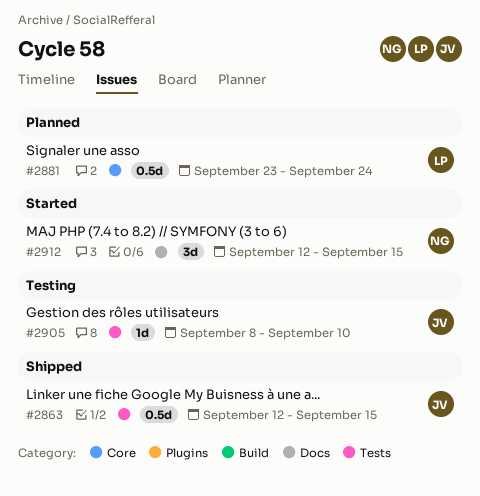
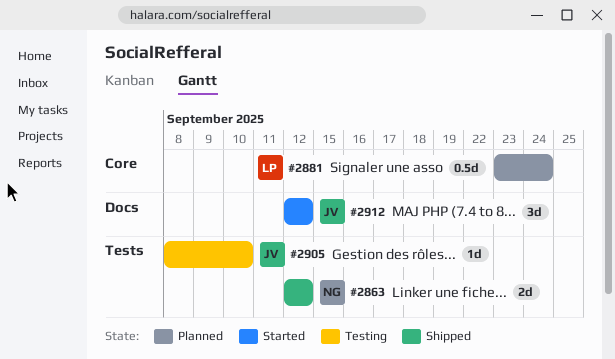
#2863, owner: JV -> NG
#2863, estimate: 0.5d -> 2d
#2863, due: Sep 15 -> Sep 12
#2912, owner: NG -> JV
#2912, due: Sep 15 -> Sep 12

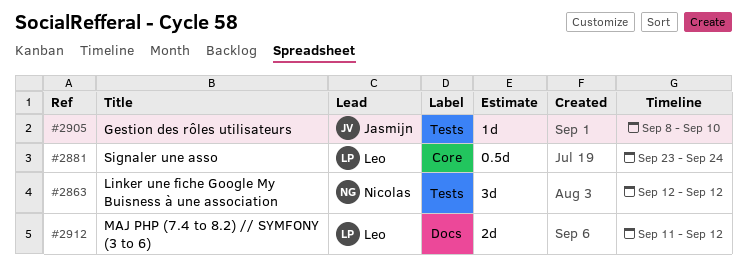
#2863, estimate: 2d -> 3d
#2912, owner: Jasmijn -> Leo
#2912, estimate: 3d -> 2d
#2912, start: Sep 12 -> Sep 11

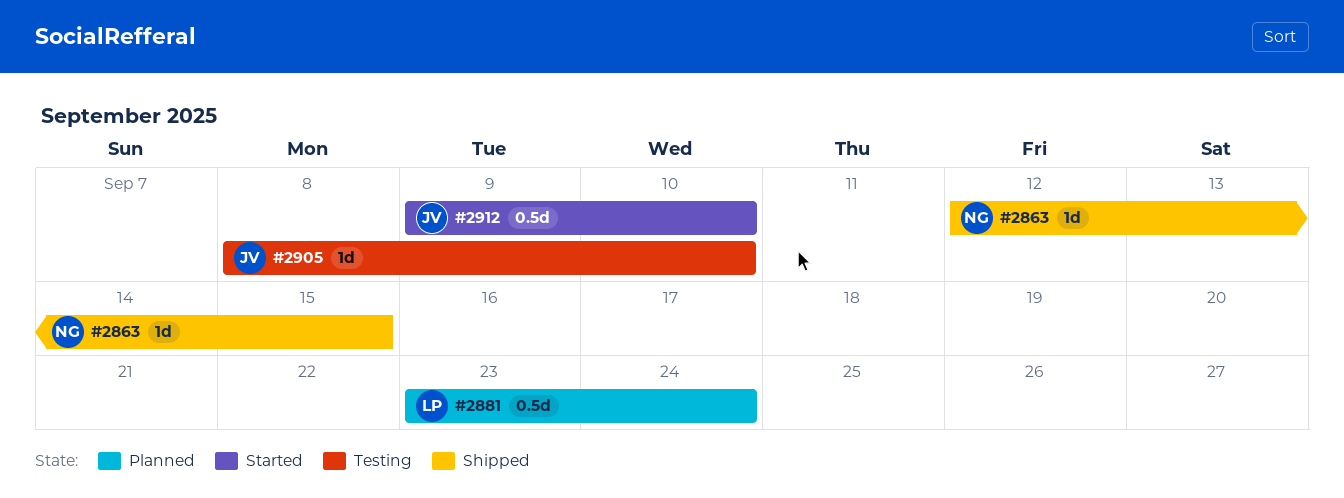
#2863, estimate: 3d -> 1d
#2863, due: Sep 12 -> Sep 15
#2912, owner: Leo -> Jasmijn
#2912, estimate: 2d -> 0.5d
#2912, start: Sep 11 -> Sep 9
#2912, due: Sep 12 -> Sep 10

